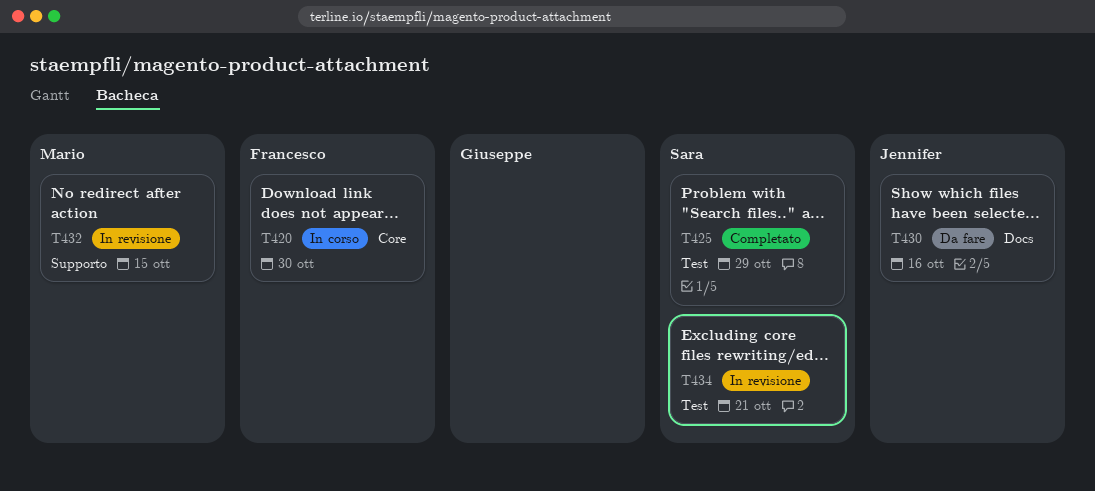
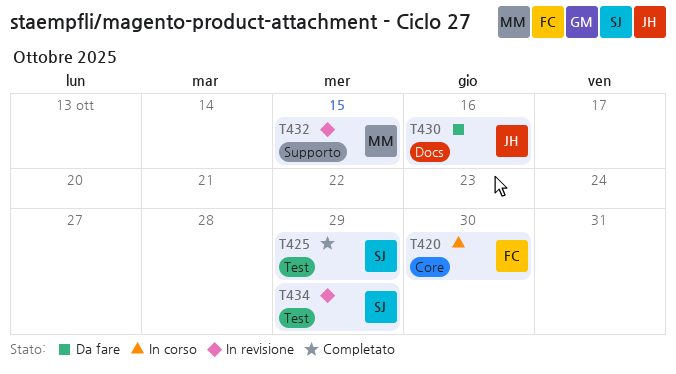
T434, due: Oct 21 -> Oct 29

